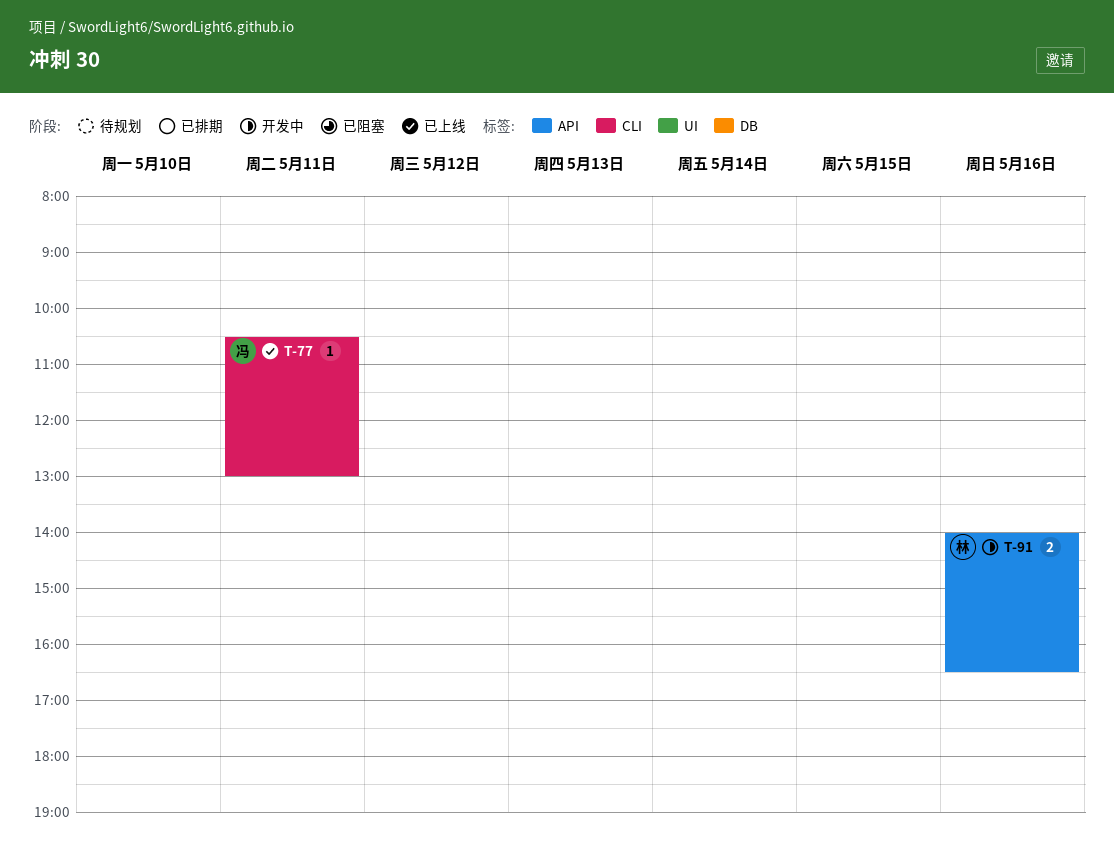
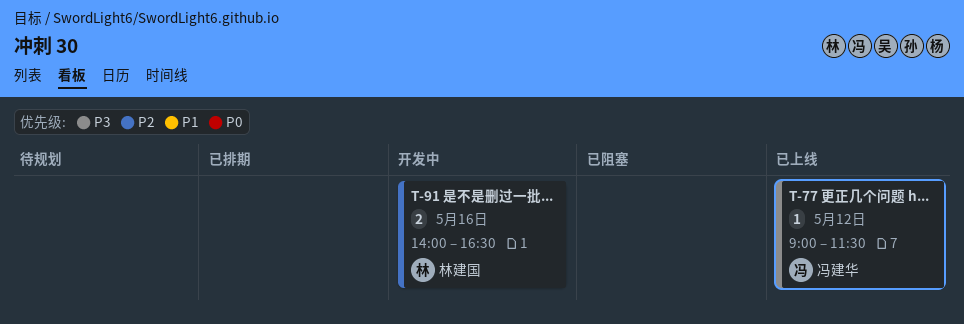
T-77, day: May 11 -> May 12
T-77, begins: 10:30 -> 09:00
T-77, ends: 13:00 -> 11:30

